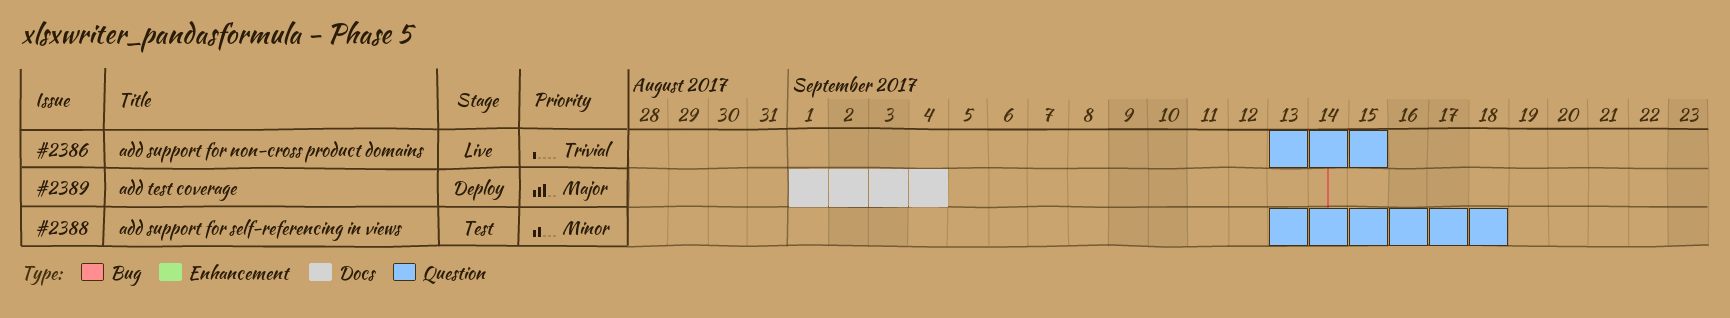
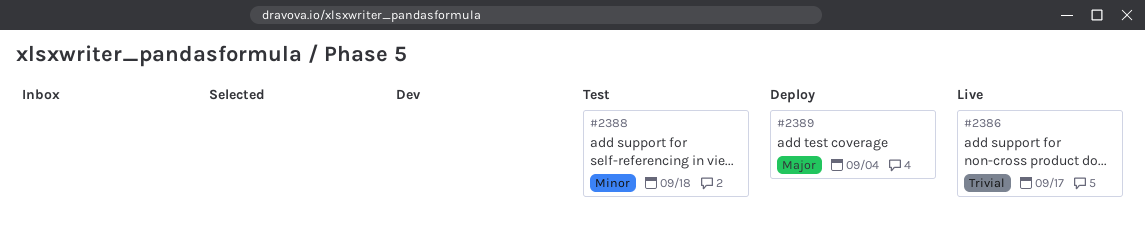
#2386, due: Sep 15 -> Sep 17

